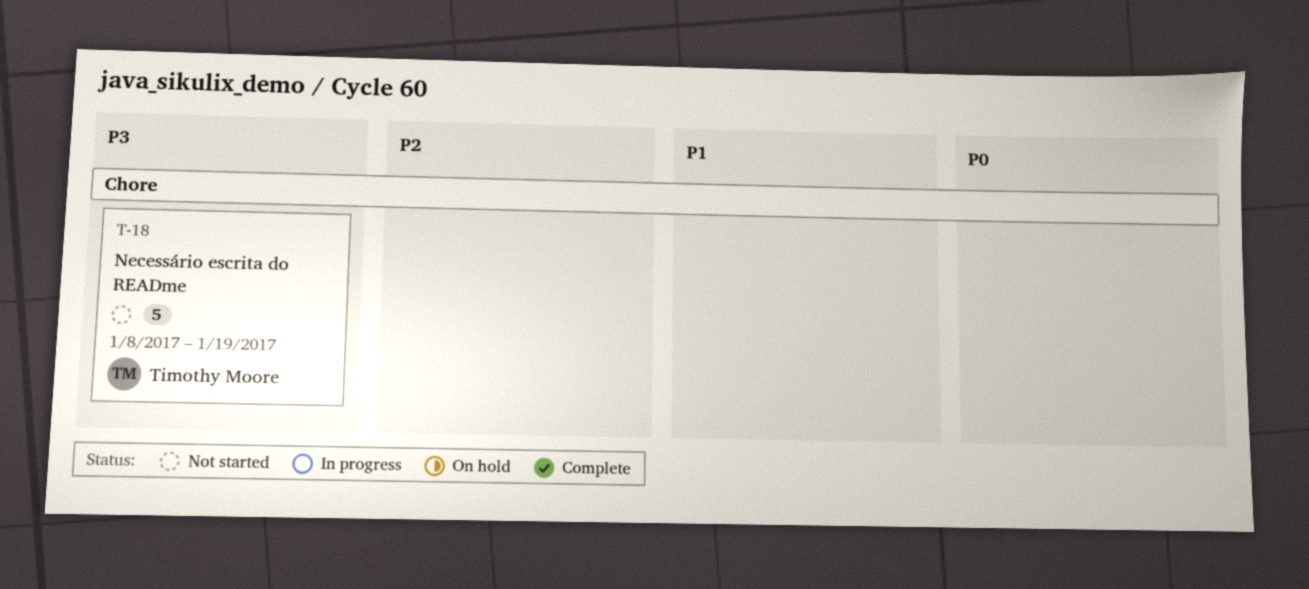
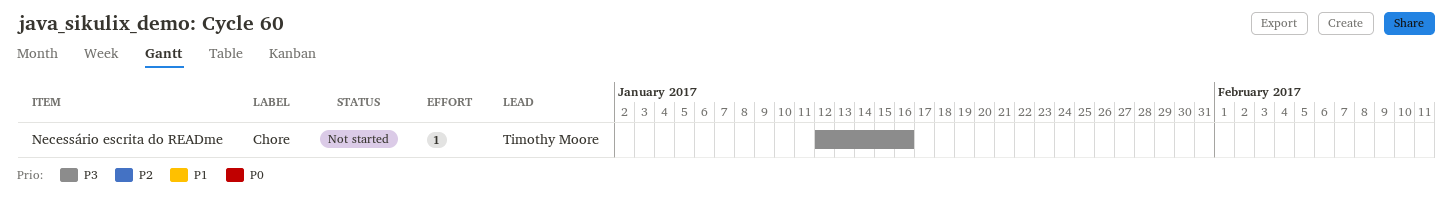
Necessário escrita do READme, estimate: 5 -> 1
Necessário escrita do READme, start: Jan 8 -> Jan 12
Necessário escrita do READme, due: Jan 19 -> Jan 16

